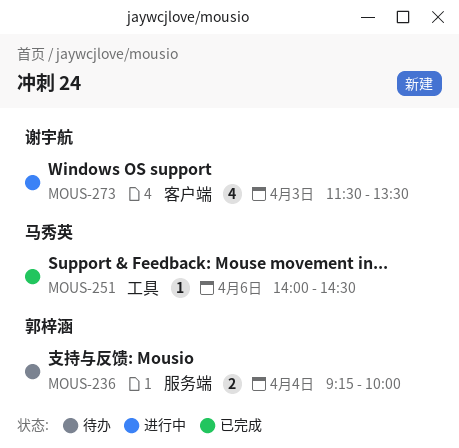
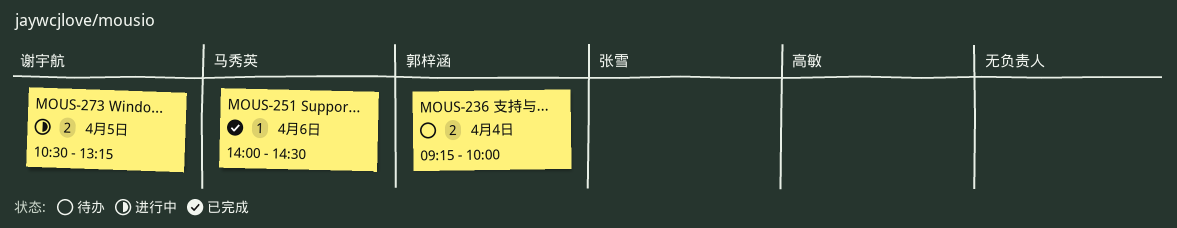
MOUS-273, estimate: 4 -> 2
MOUS-273, day: Apr 3 -> Apr 5
MOUS-273, begins: 11:30 -> 10:30
MOUS-273, ends: 13:30 -> 13:15

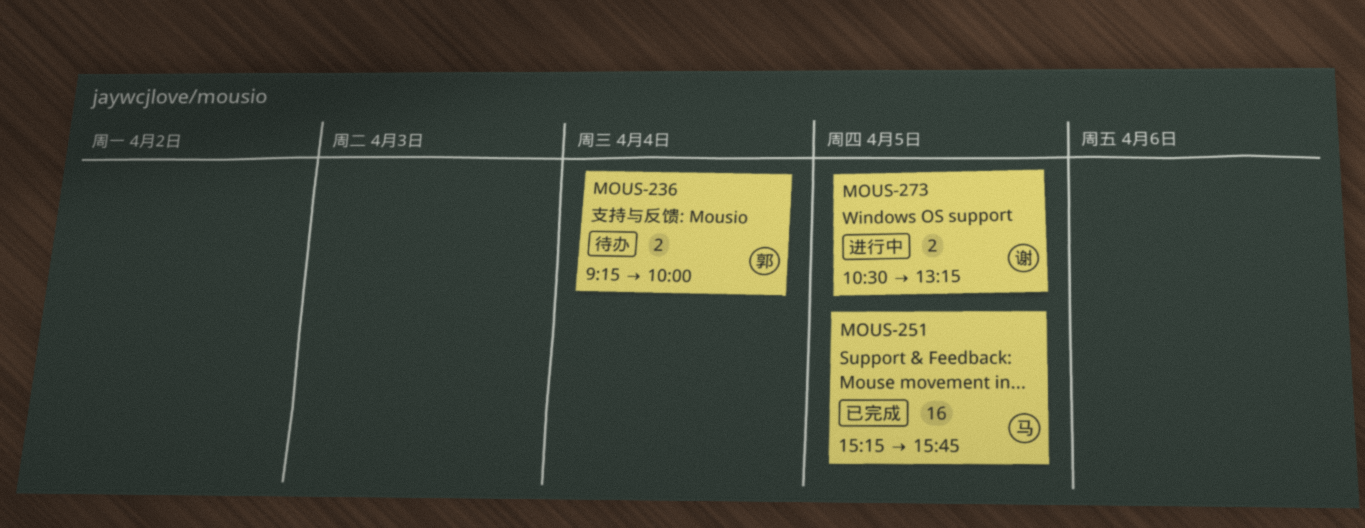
MOUS-251, estimate: 1 -> 16
MOUS-251, day: Apr 6 -> Apr 5
MOUS-251, begins: 14:00 -> 15:15
MOUS-251, ends: 14:30 -> 15:45

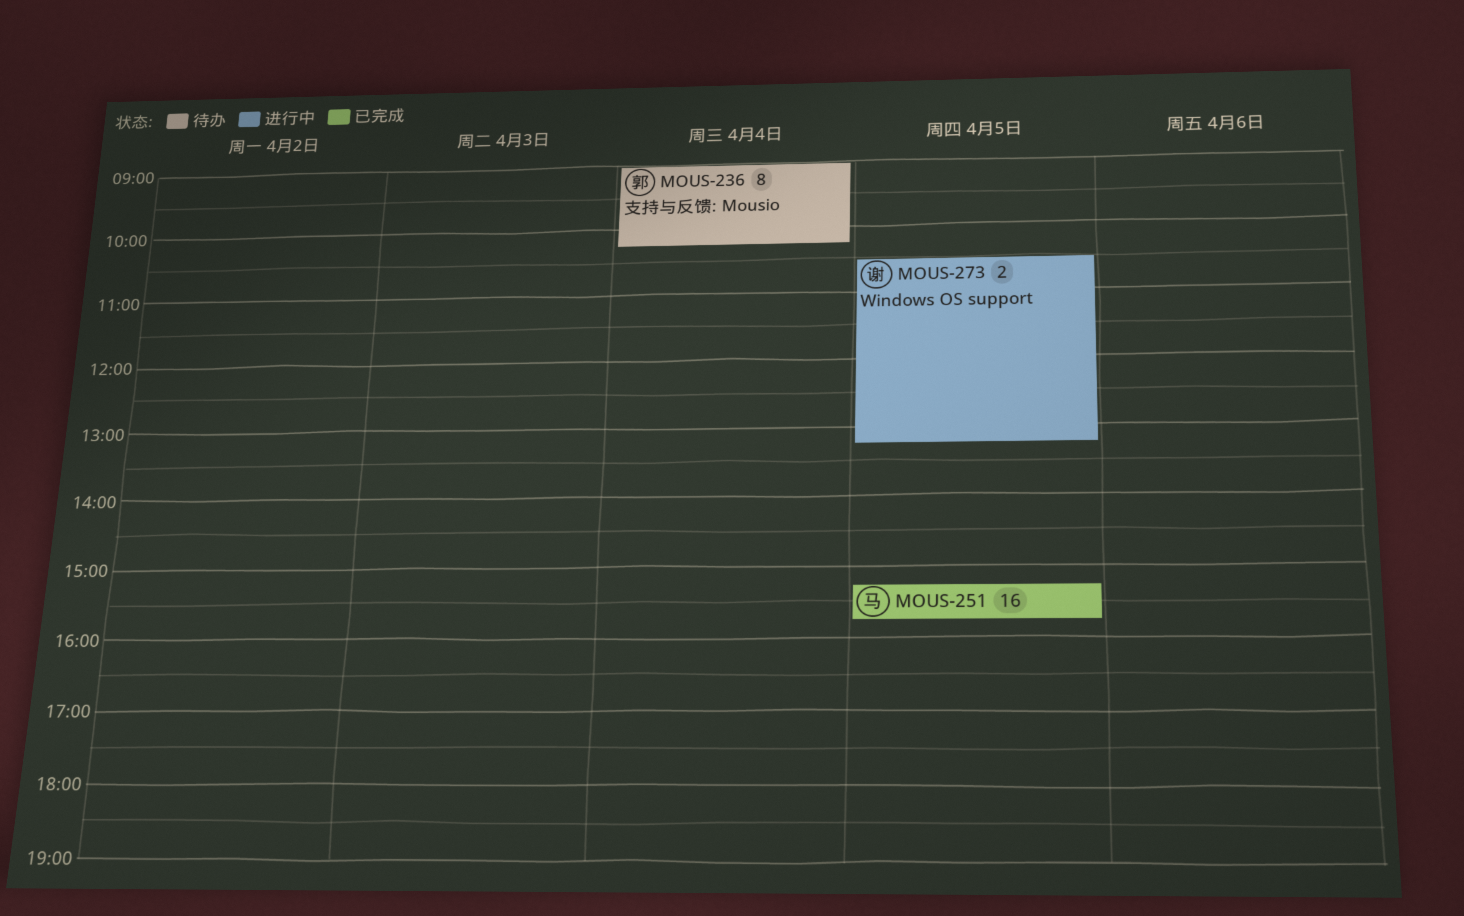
MOUS-236, estimate: 2 -> 8
MOUS-236, begins: 09:15 -> 09:00
MOUS-236, ends: 10:00 -> 10:15

